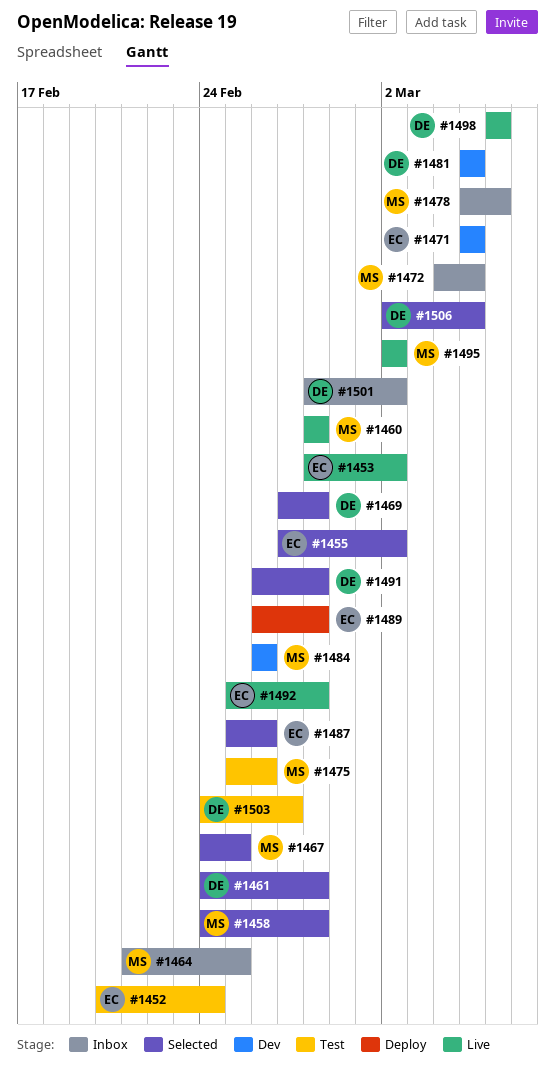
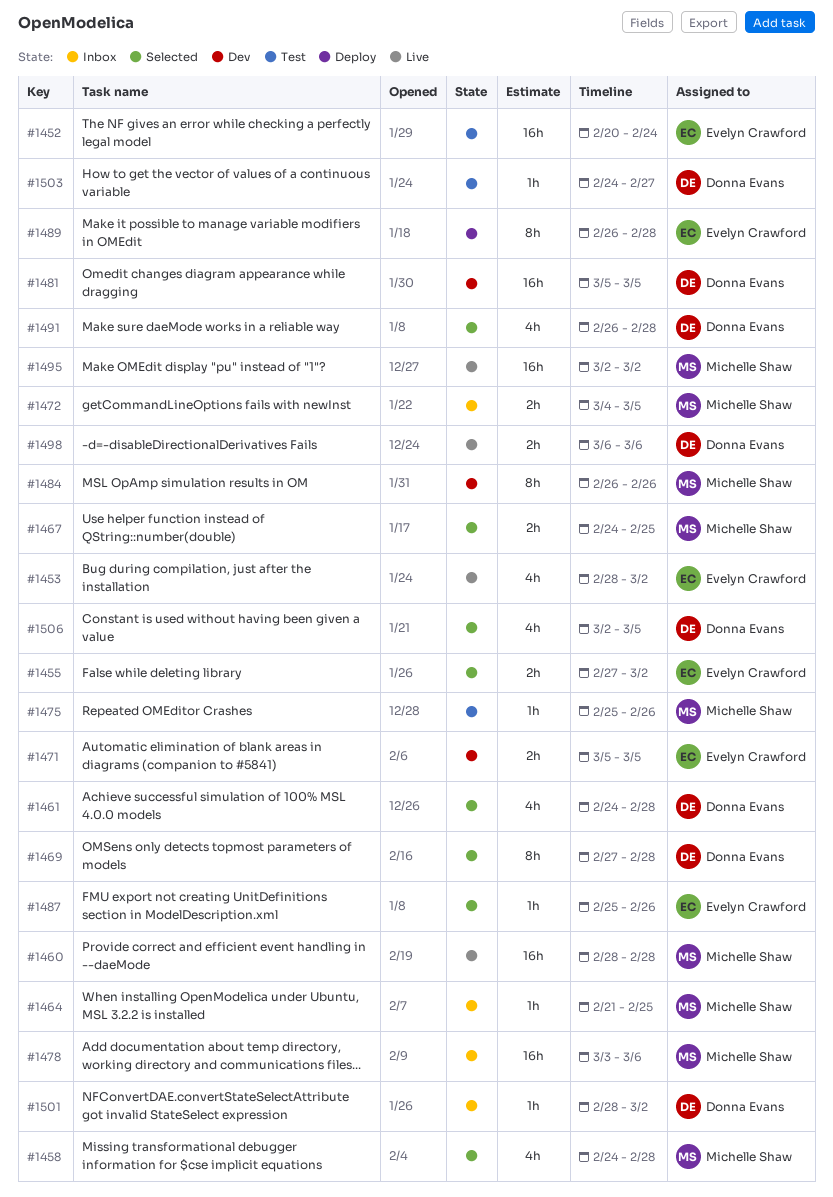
#1478, start: Mar 5 -> Mar 3
#1492: present -> none

